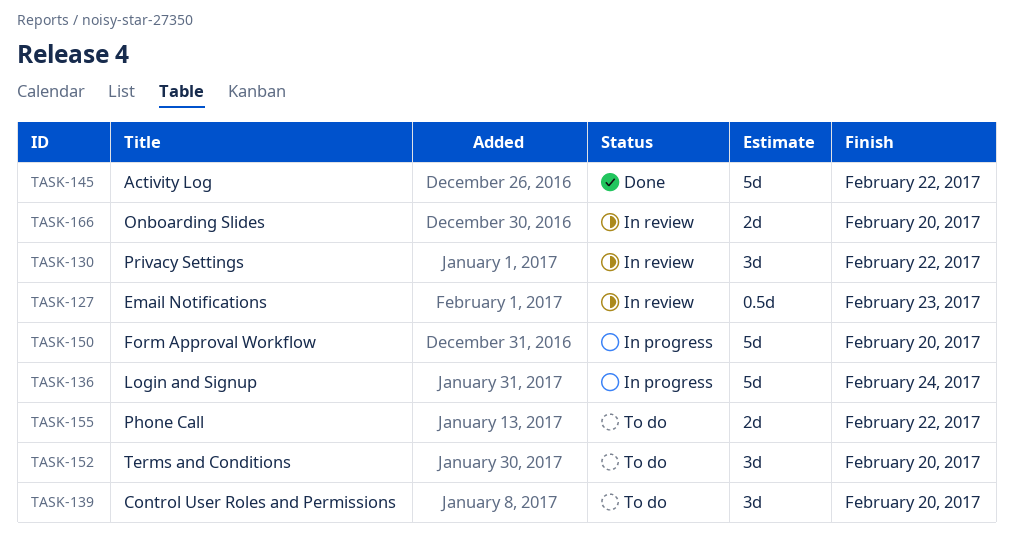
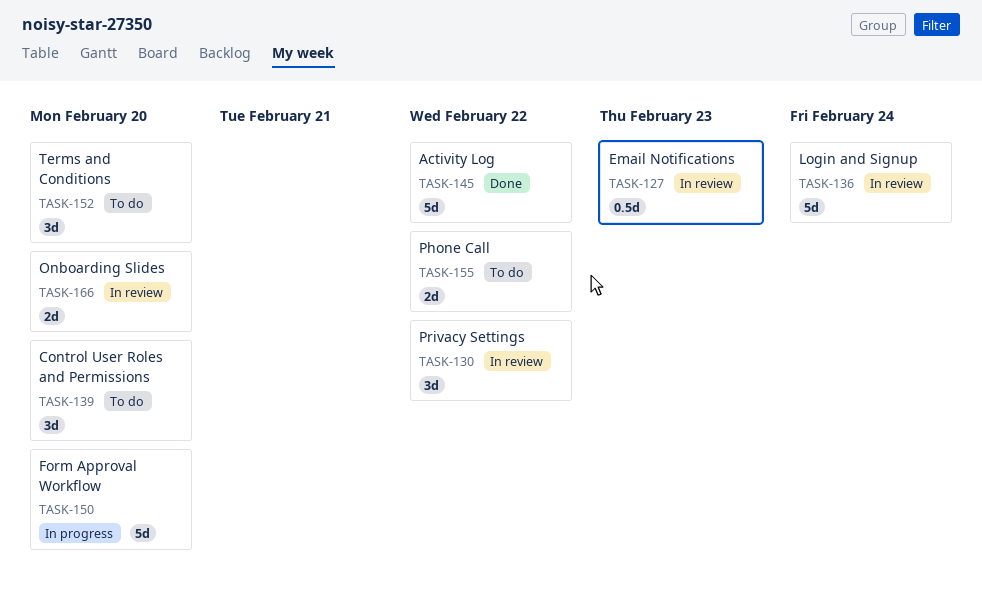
TASK-136, status: In progress -> In review

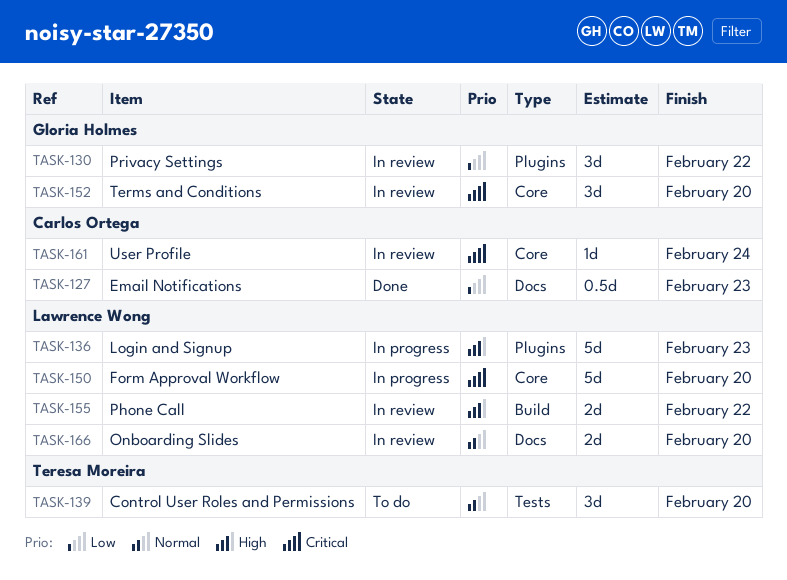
TASK-127, status: In review -> Done
TASK-136, status: In review -> In progress
TASK-136, due: Feb 24 -> Feb 23
TASK-145: present -> none
TASK-152, status: To do -> In review
TASK-155, status: To do -> In review
TASK-161: none -> present

